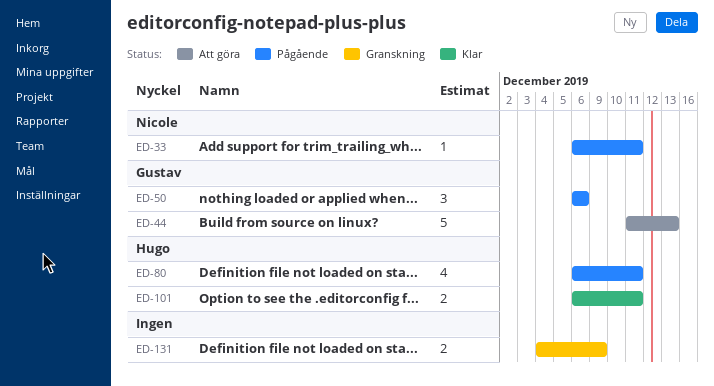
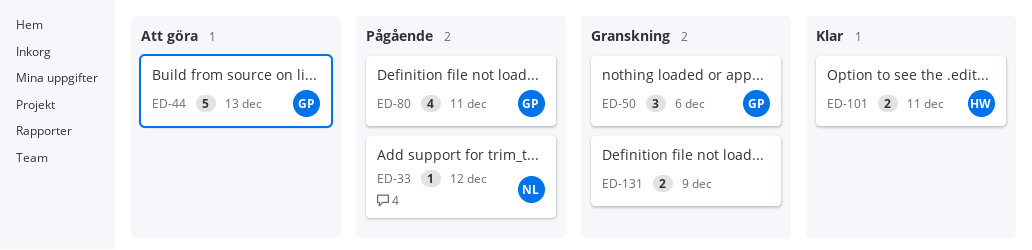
ED-33, due: Dec 11 -> Dec 12
ED-50, status: Pågående -> Granskning
ED-80, owner: Hugo -> Gustav

